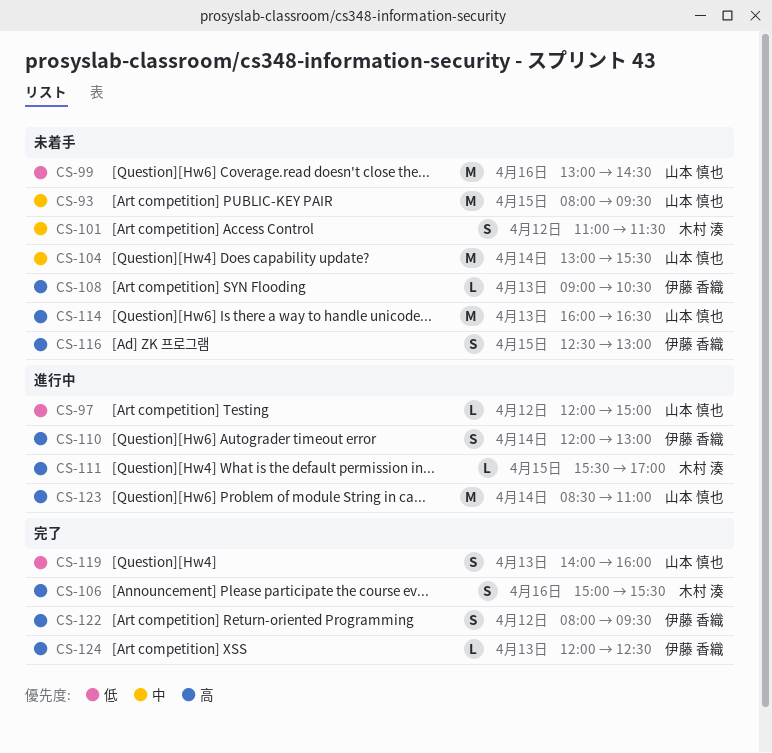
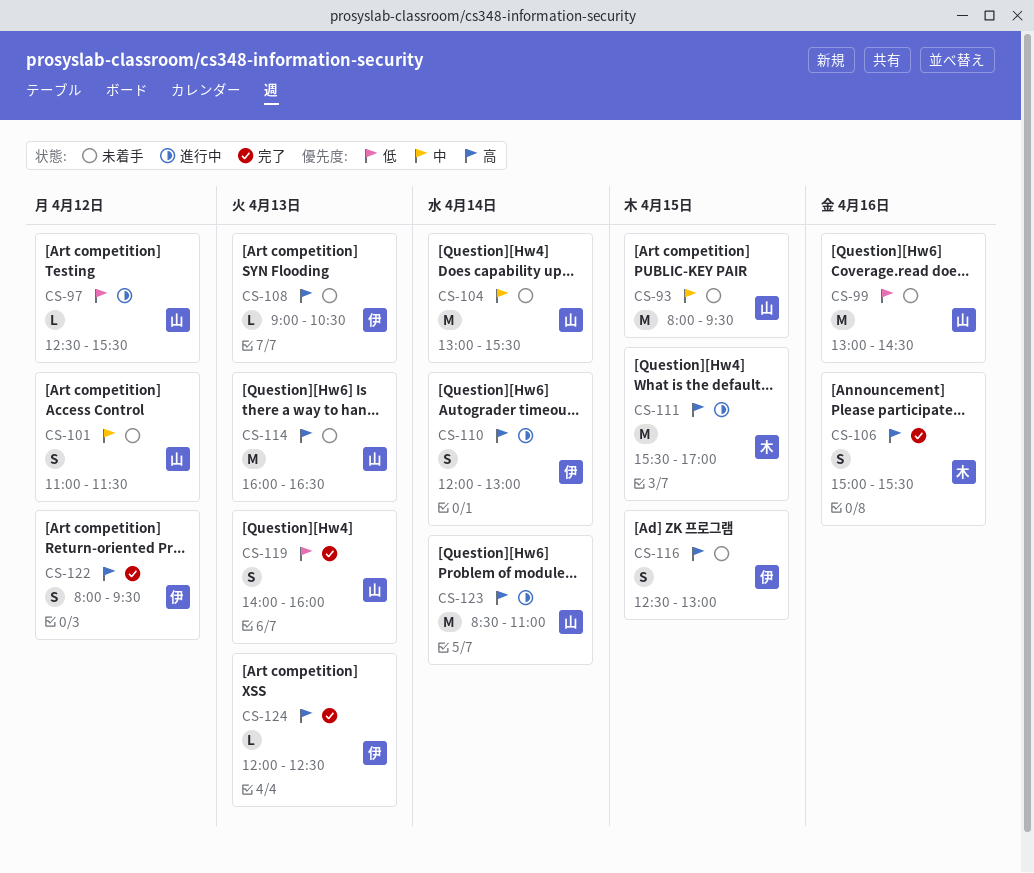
CS-97, begins: 12:00 -> 12:30
CS-97, ends: 15:00 -> 15:30
CS-101, owner: 木村 湊 -> 山本 慎也
CS-111, estimate: L -> M

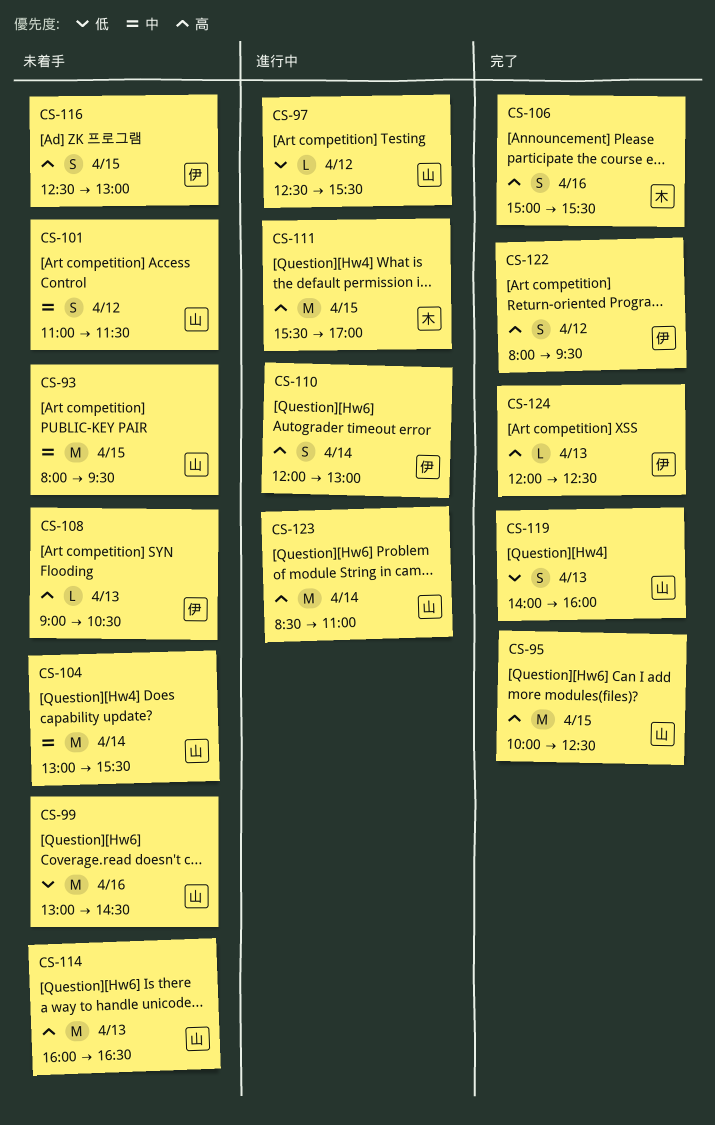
CS-95: none -> present

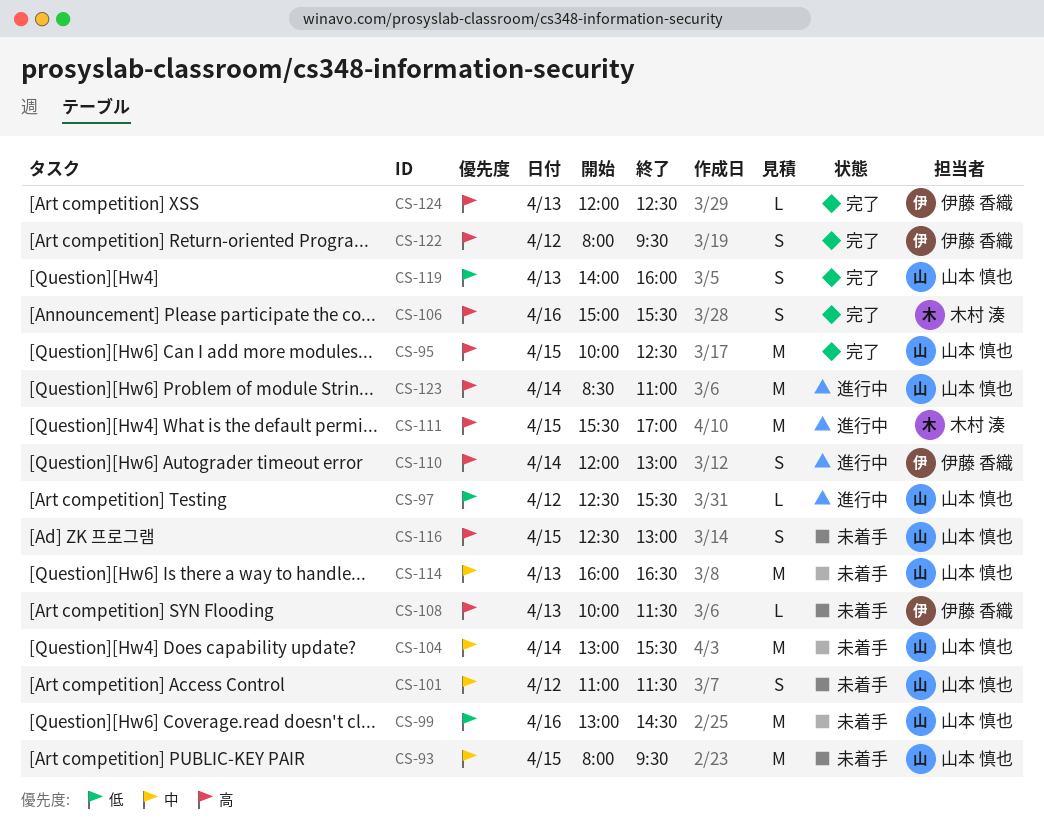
CS-108, begins: 09:00 -> 10:00
CS-108, ends: 10:30 -> 11:30
CS-114, priority: 高 -> 中
CS-116, owner: 伊藤 香織 -> 山本 慎也

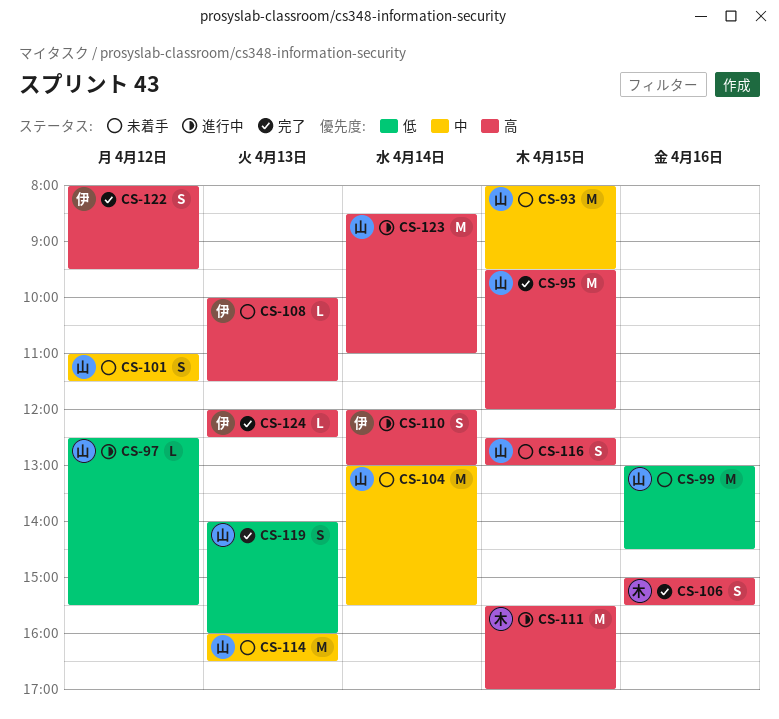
CS-95, begins: 10:00 -> 09:30
CS-95, ends: 12:30 -> 12:00

